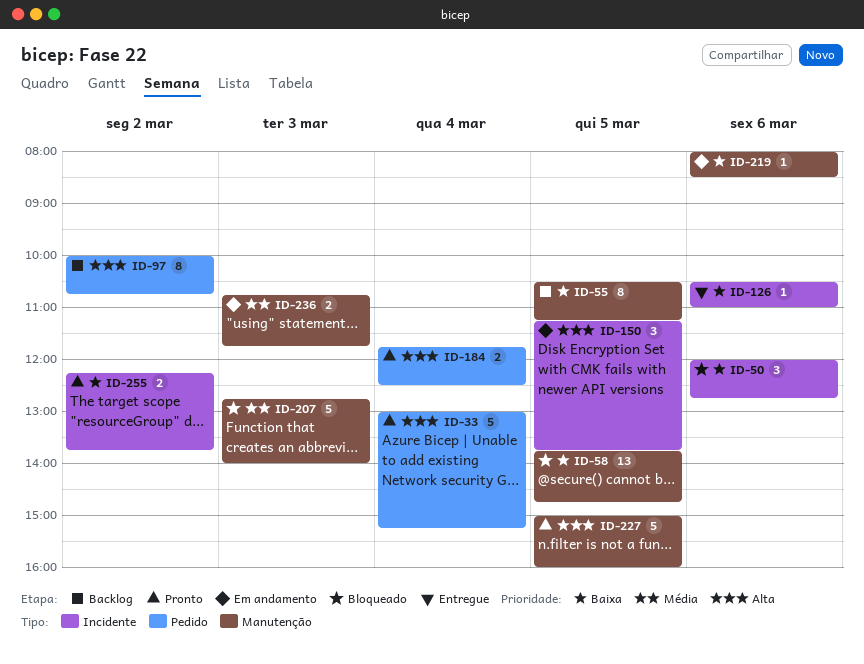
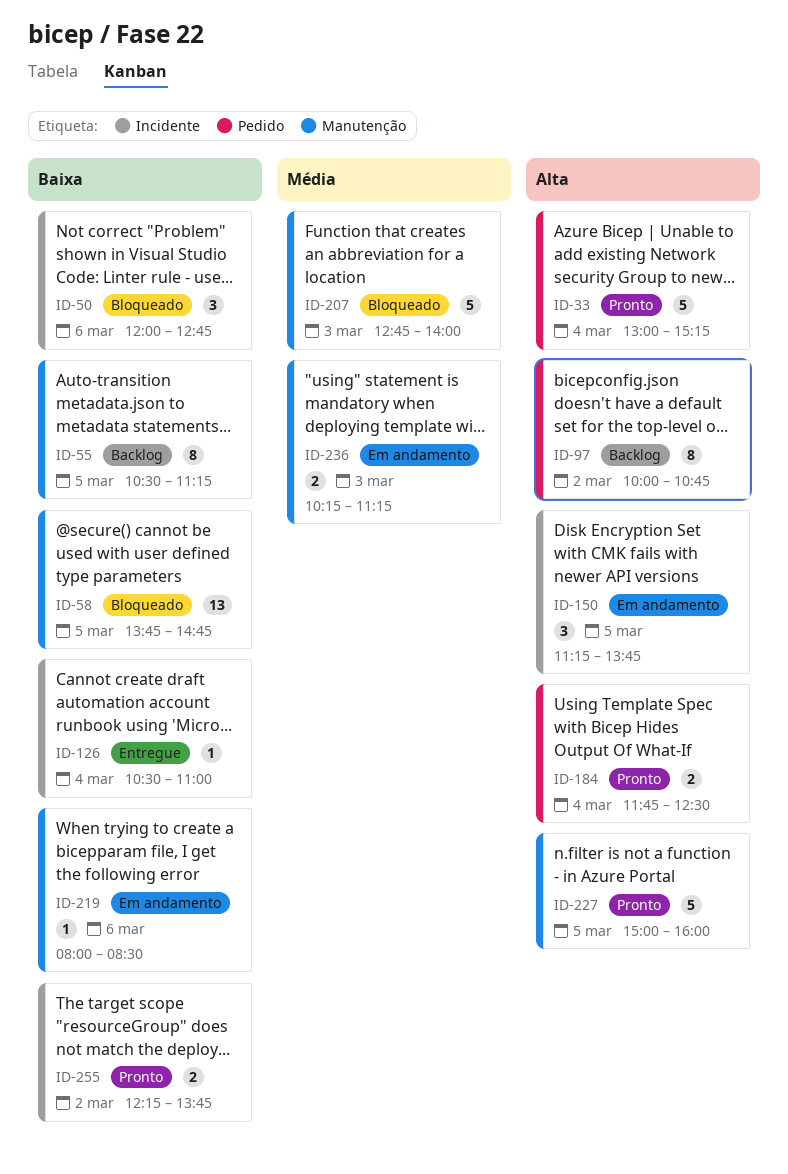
ID-126, day: Mar 6 -> Mar 4
ID-236, begins: 10:45 -> 10:15
ID-236, ends: 11:45 -> 11:15

